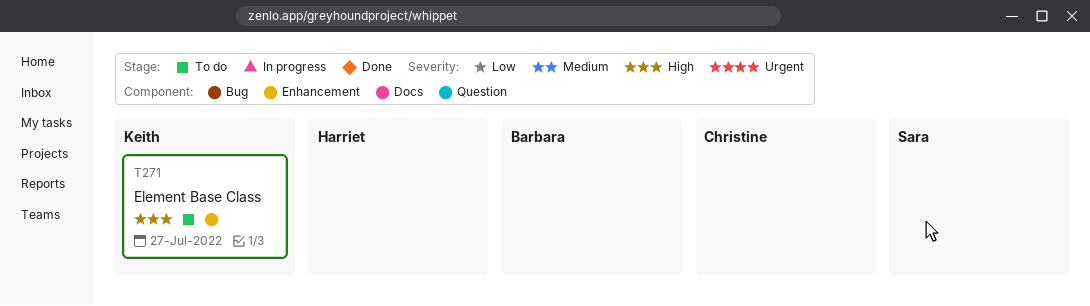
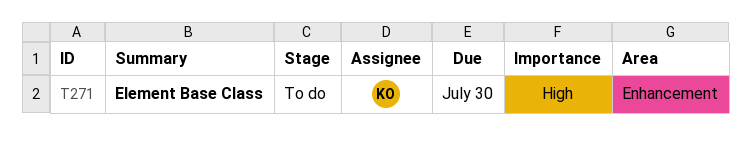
T271, due: Jul 27 -> Jul 30

